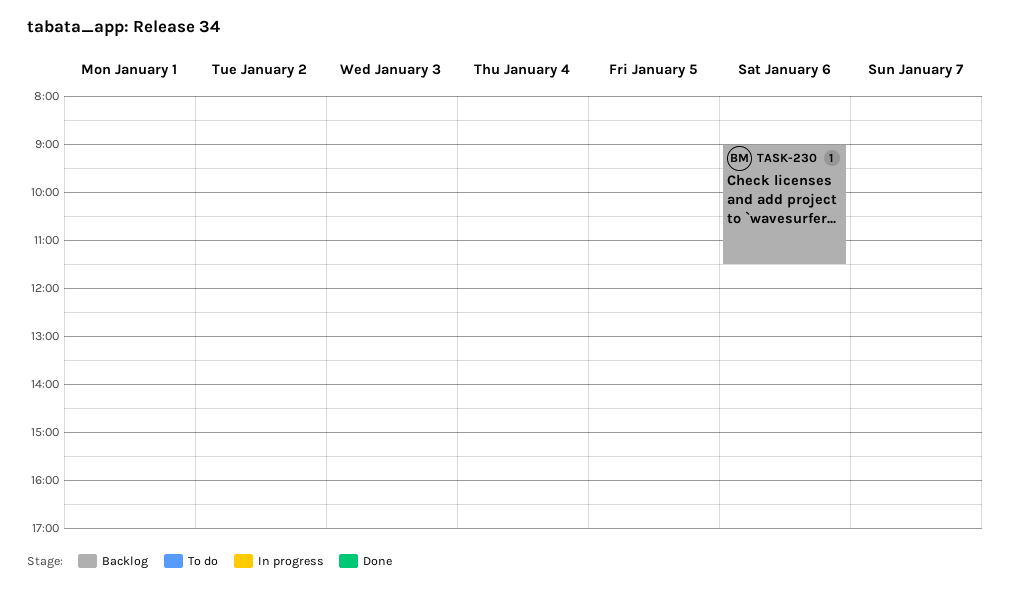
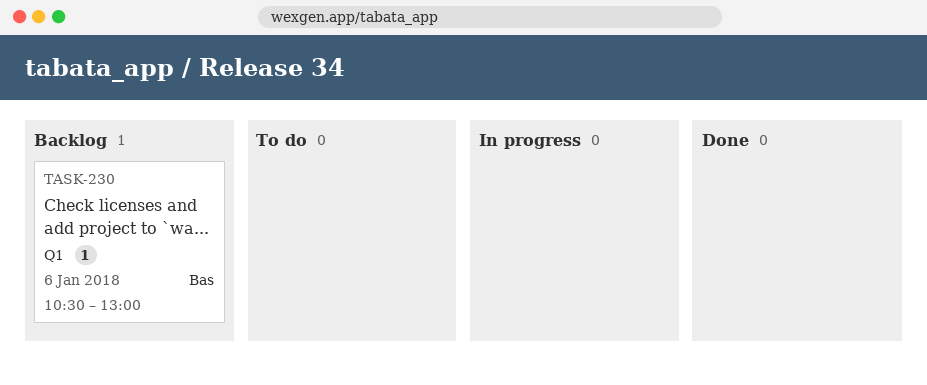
TASK-230, begins: 09:00 -> 10:30
TASK-230, ends: 11:30 -> 13:00

